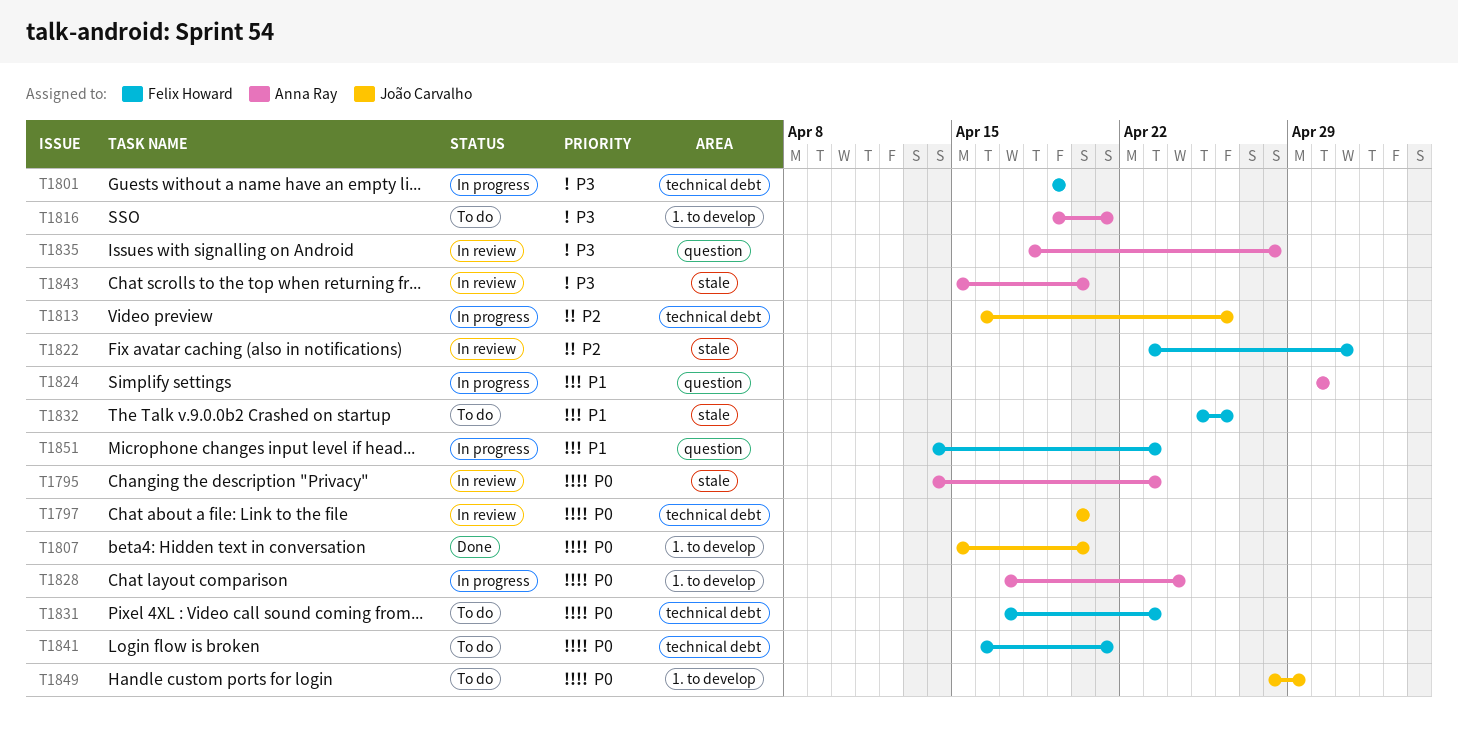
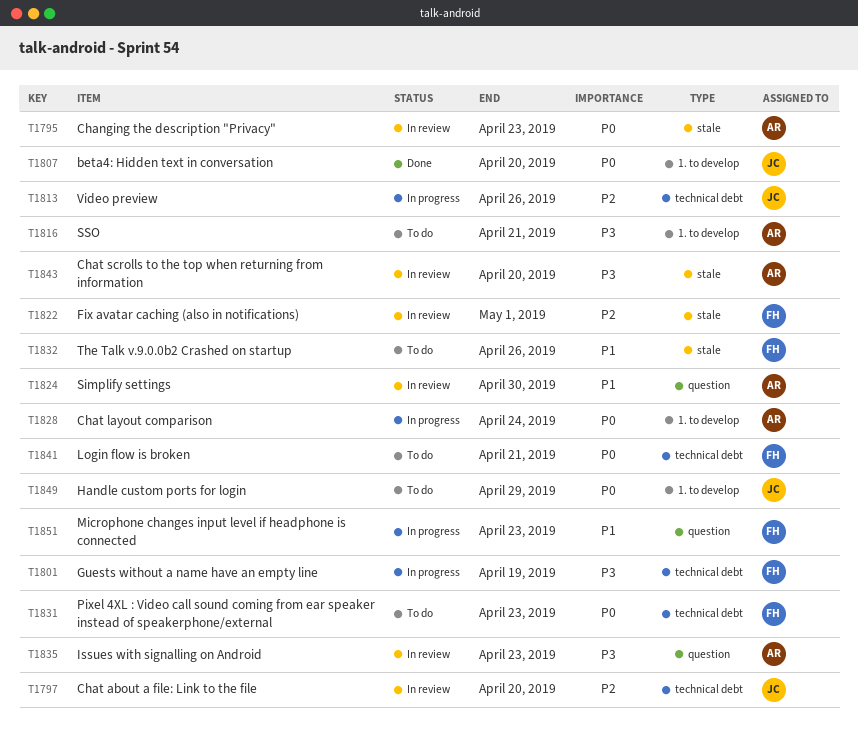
T1797, priority: P0 -> P2
T1824, status: In progress -> In review
T1835, due: Apr 28 -> Apr 23

